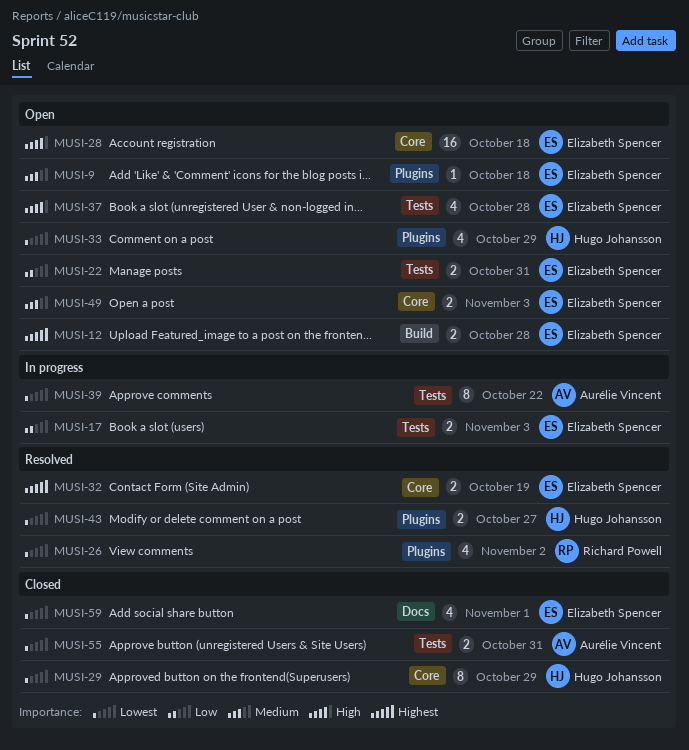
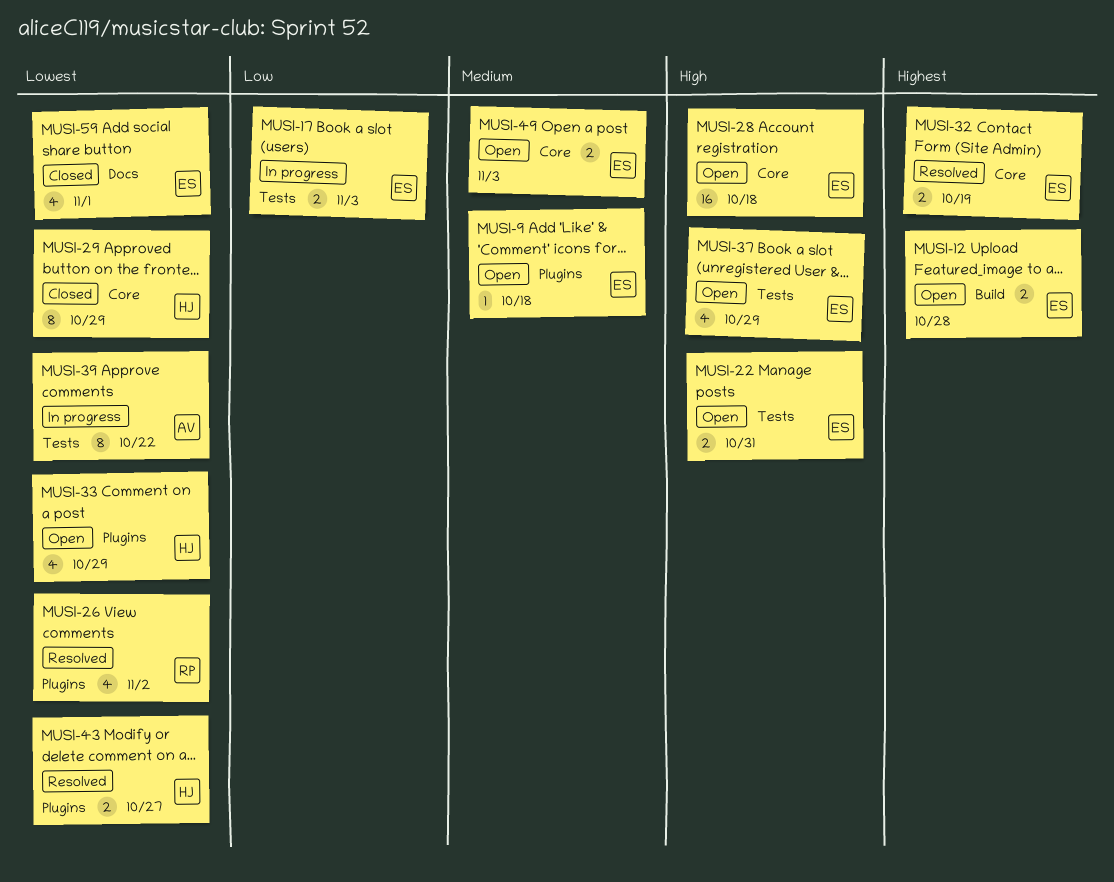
MUSI-22, priority: Low -> High
MUSI-37, due: Oct 28 -> Oct 29
MUSI-55: present -> none

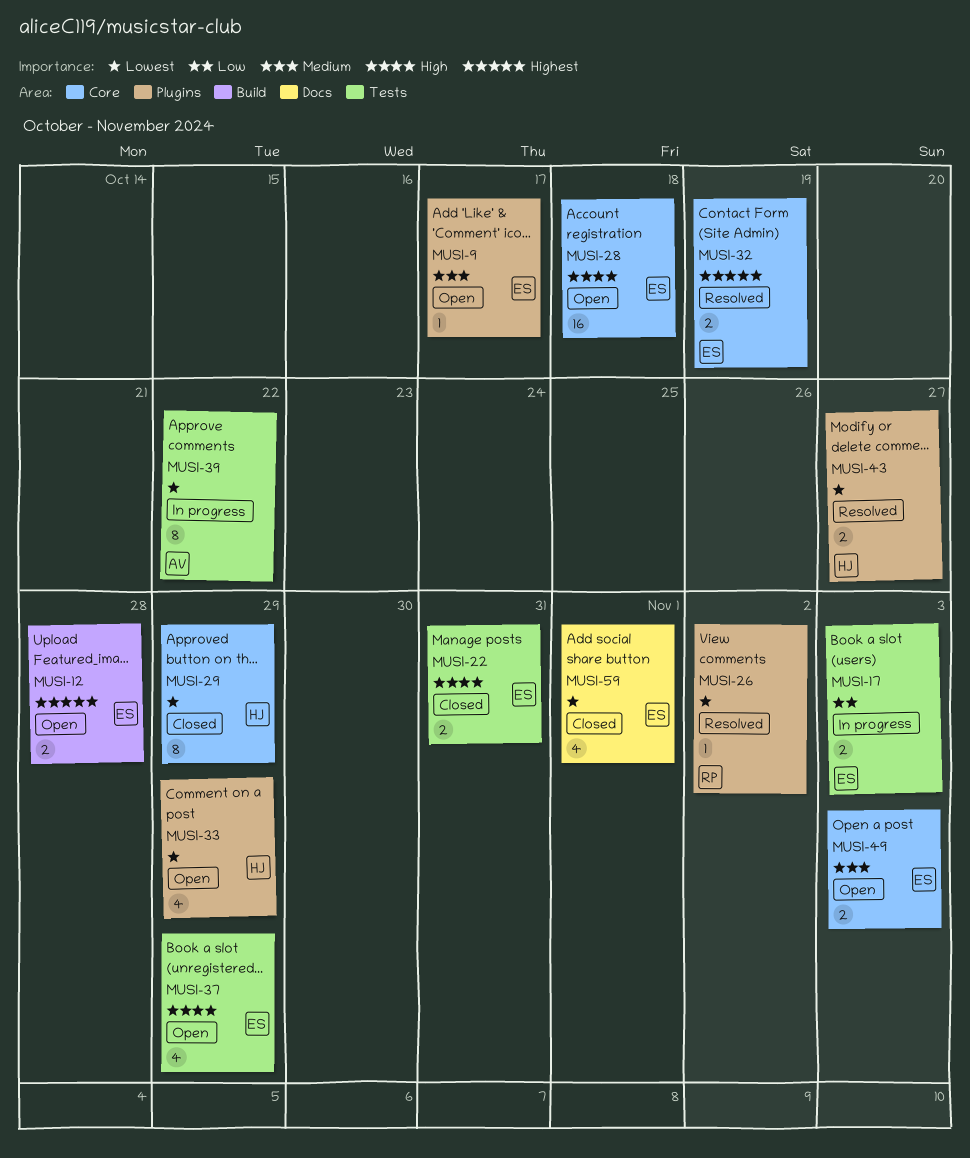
MUSI-9, due: Oct 18 -> Oct 17
MUSI-22, status: Open -> Closed
MUSI-26, estimate: 4 -> 1

